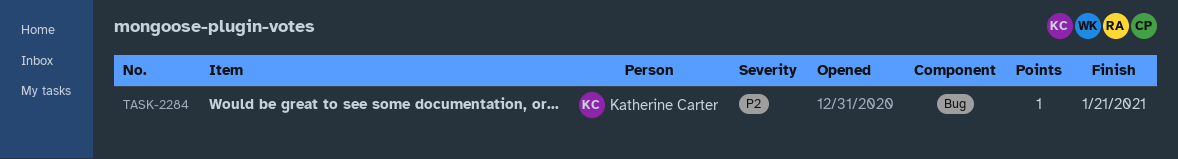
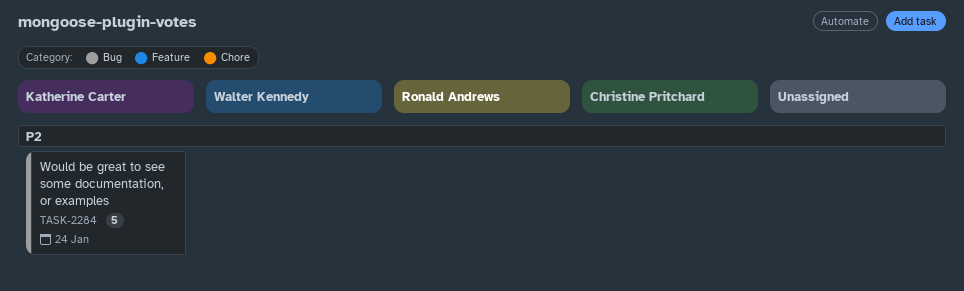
TASK-2284, estimate: 1 -> 5
TASK-2284, due: Jan 21 -> Jan 24

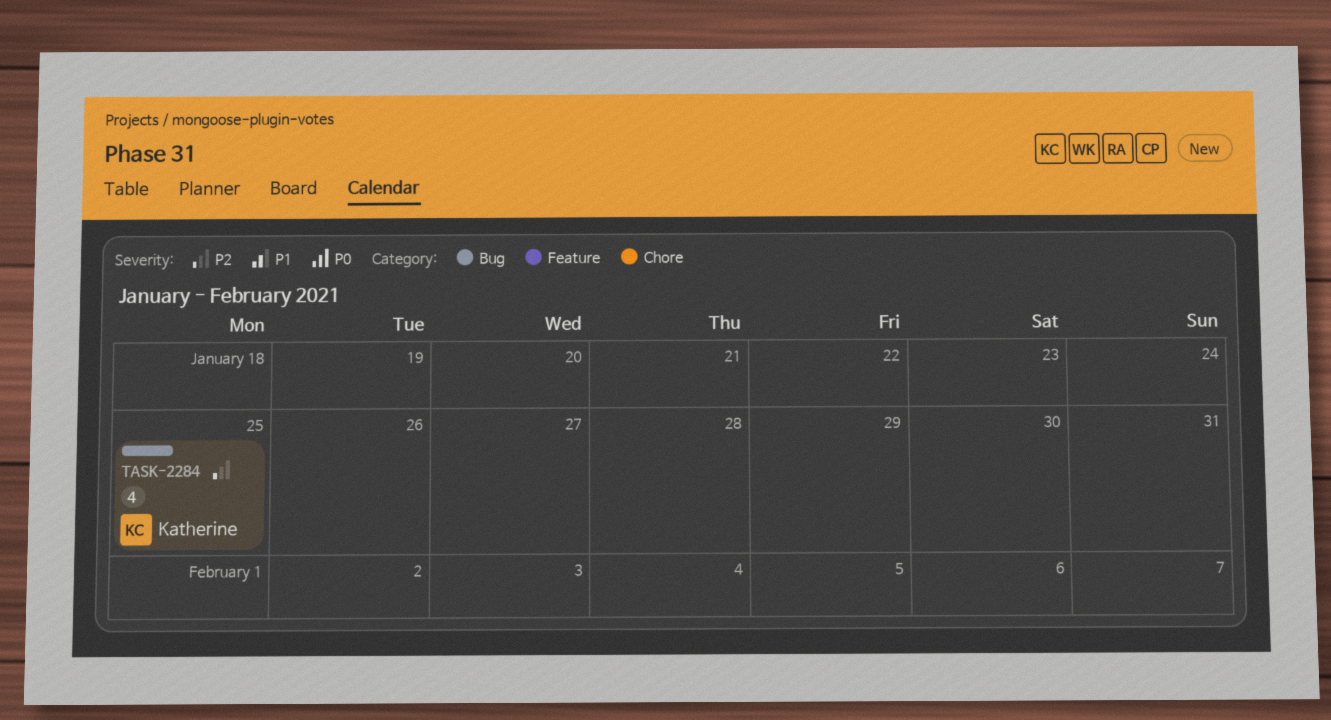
TASK-2284, estimate: 5 -> 4
TASK-2284, due: Jan 24 -> Jan 25

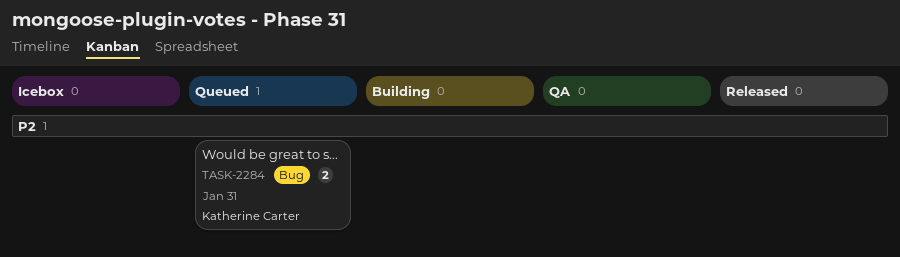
TASK-2284, estimate: 4 -> 2
TASK-2284, due: Jan 25 -> Jan 31

